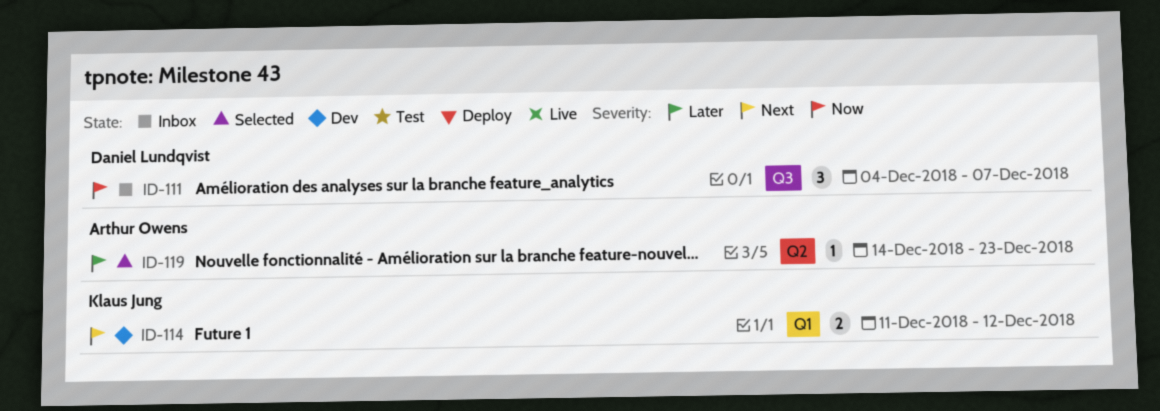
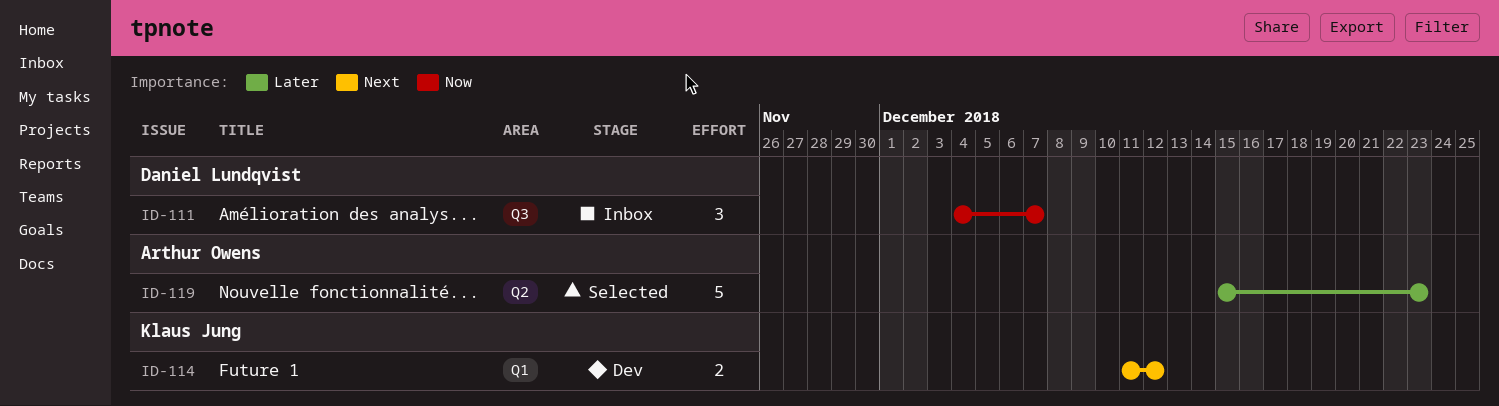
ID-119, estimate: 1 -> 5
ID-119, start: Dec 14 -> Dec 15

